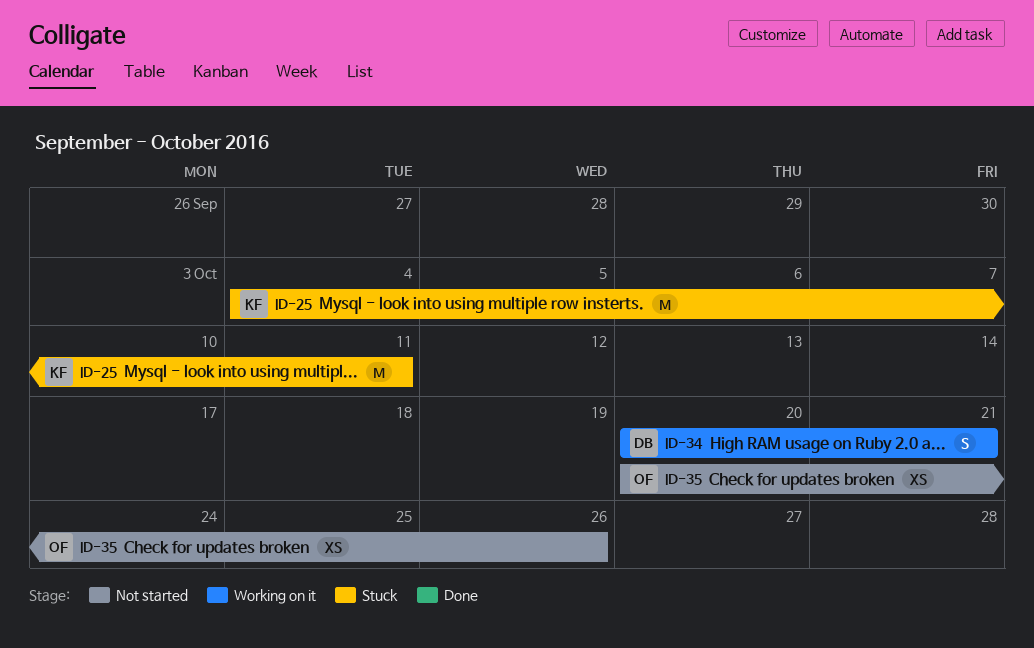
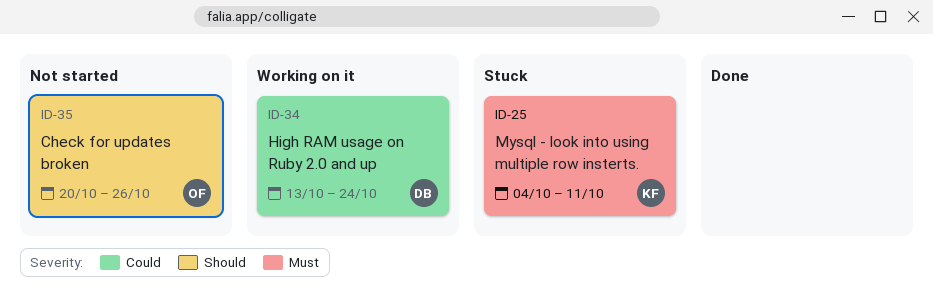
ID-34, start: Oct 20 -> Oct 13
ID-34, due: Oct 21 -> Oct 24

